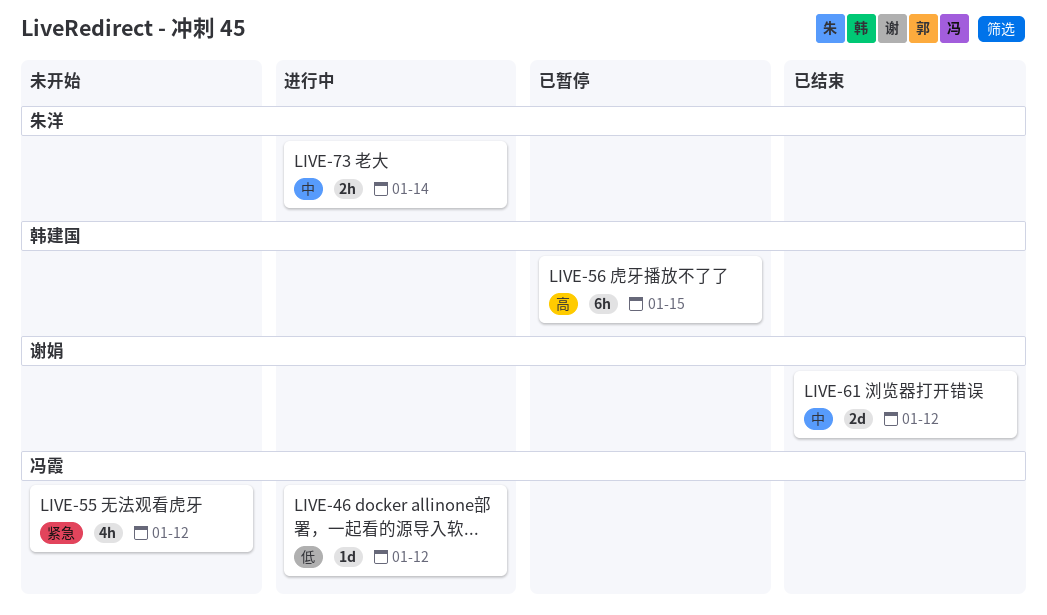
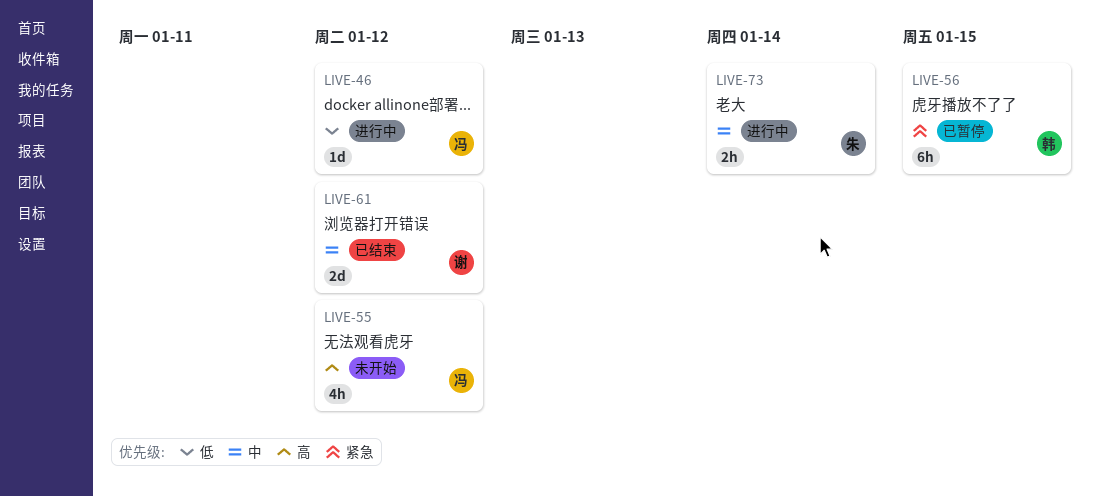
LIVE-55, priority: 紧急 -> 高
LIVE-56, priority: 高 -> 紧急

